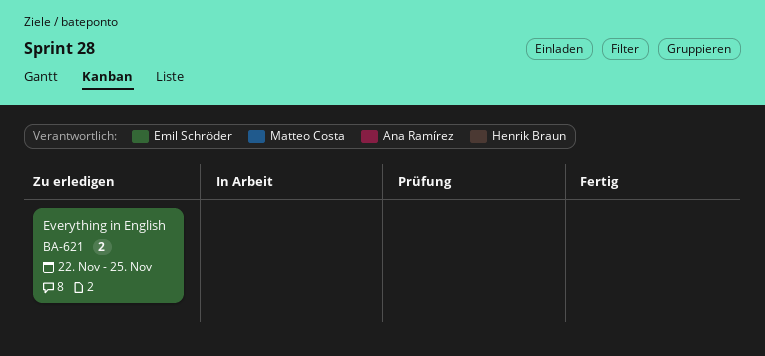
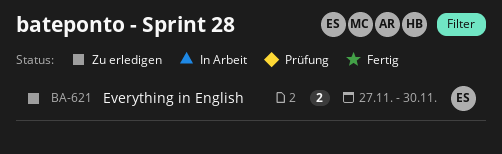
BA-621, start: Nov 22 -> Nov 27
BA-621, due: Nov 25 -> Nov 30

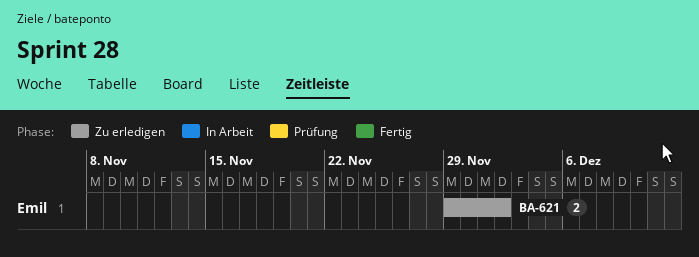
BA-621, start: Nov 27 -> Nov 29
BA-621, due: Nov 30 -> Dec 2

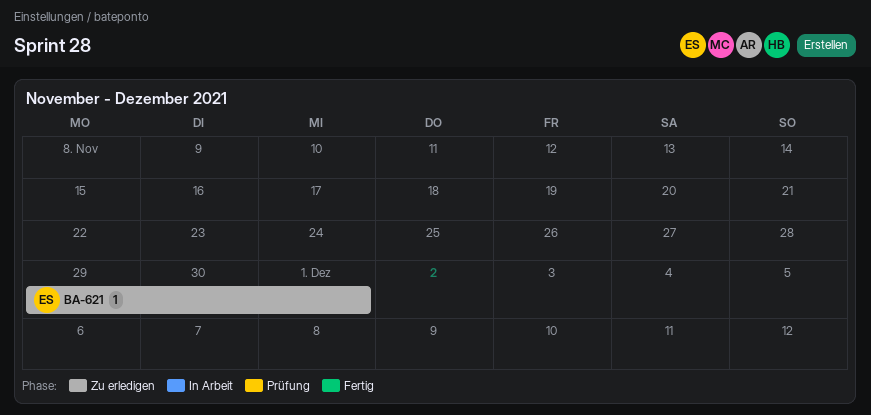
BA-621, estimate: 2 -> 1
BA-621, due: Dec 2 -> Dec 1

